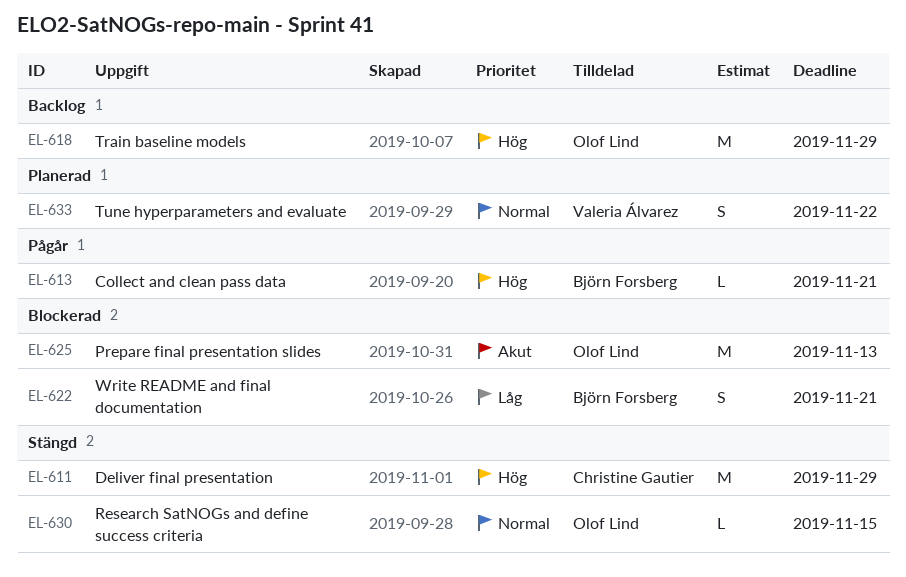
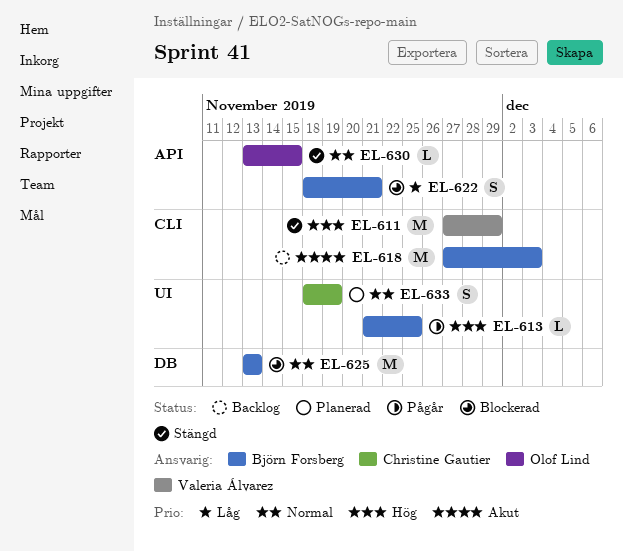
EL-611, owner: Christine Gautier -> Valeria Álvarez
EL-613, due: Nov 21 -> Nov 25
EL-618, owner: Olof Lind -> Björn Forsberg
EL-618, priority: Hög -> Akut
EL-618, due: Nov 29 -> Dec 3
EL-625, owner: Olof Lind -> Björn Forsberg
EL-625, priority: Akut -> Normal
EL-633, owner: Valeria Álvarez -> Christine Gautier
EL-633, due: Nov 22 -> Nov 19

